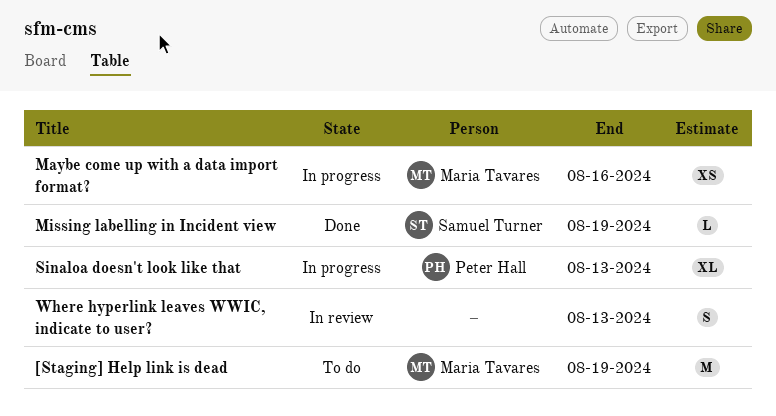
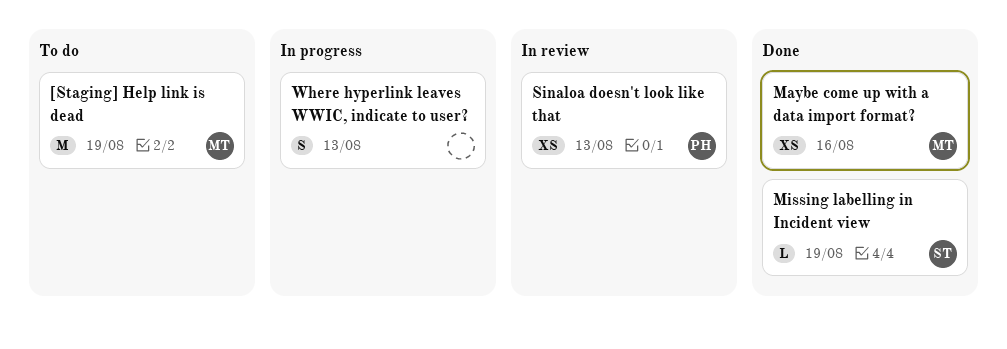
Maybe come up with a data import format?, status: In progress -> Done
Sinaloa doesn't look like that, status: In progress -> In review
Sinaloa doesn't look like that, estimate: XL -> XS
Where hyperlink leaves WWIC, indicate to user?, status: In review -> In progress

